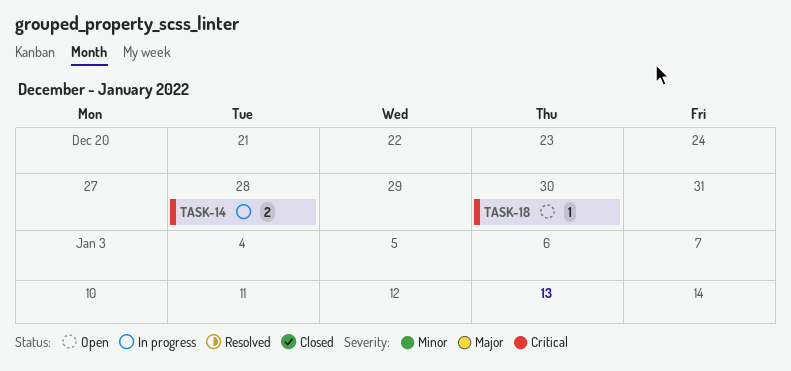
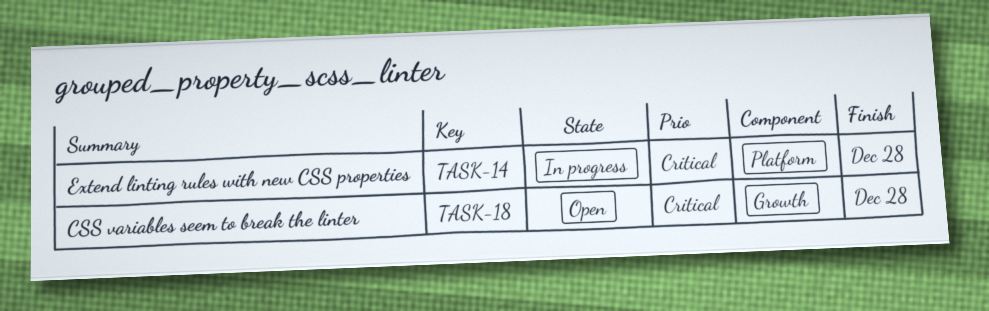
TASK-18, due: Dec 30 -> Dec 28

